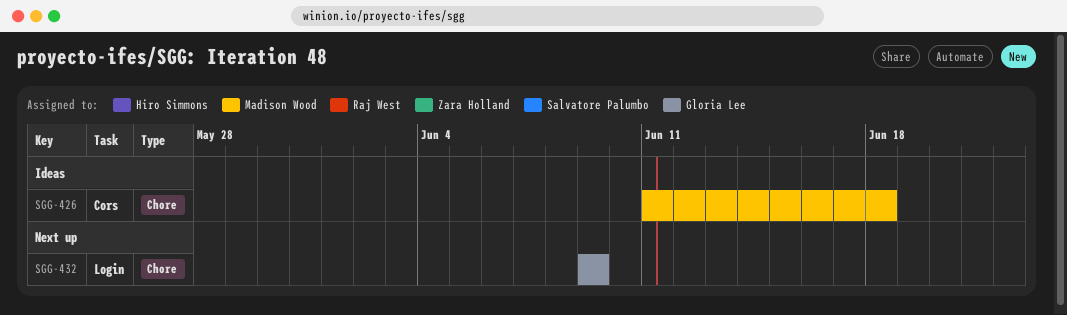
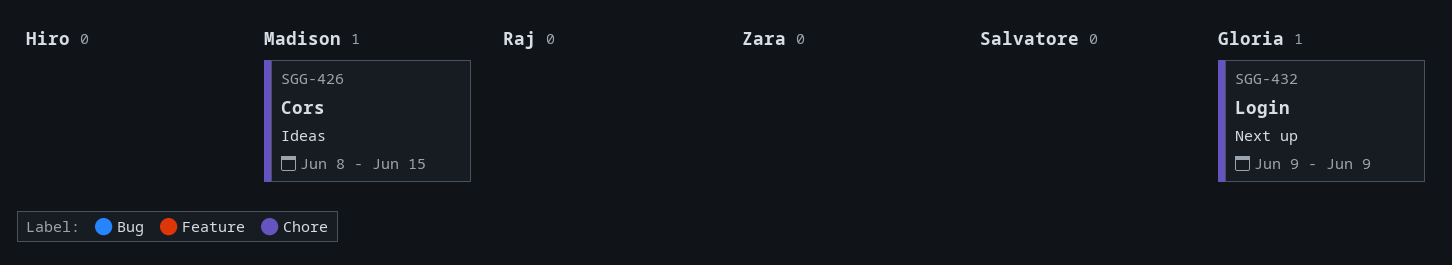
SGG-426, start: Jun 11 -> Jun 8
SGG-426, due: Jun 18 -> Jun 15

